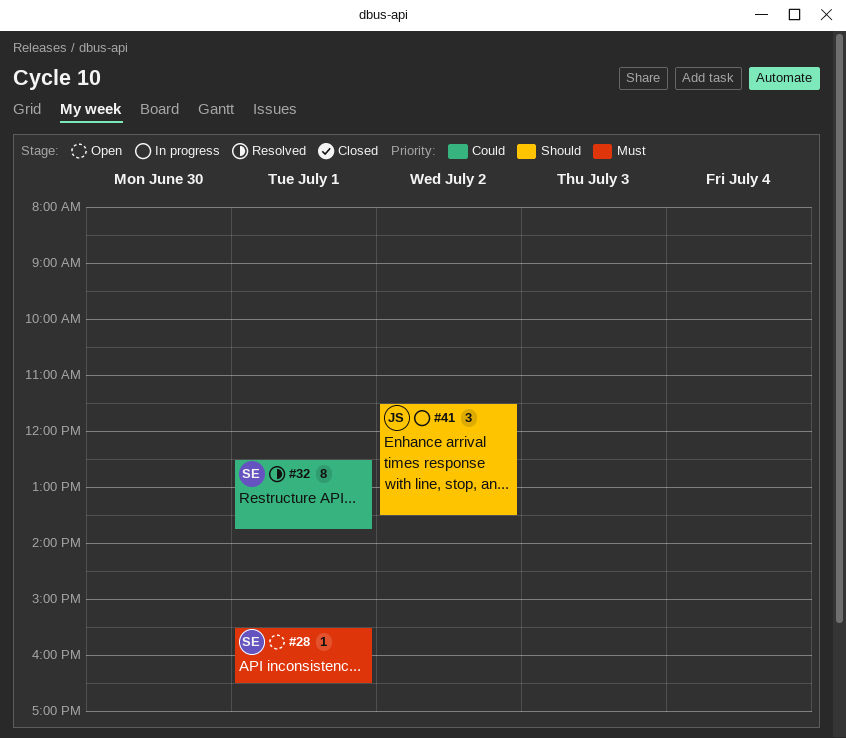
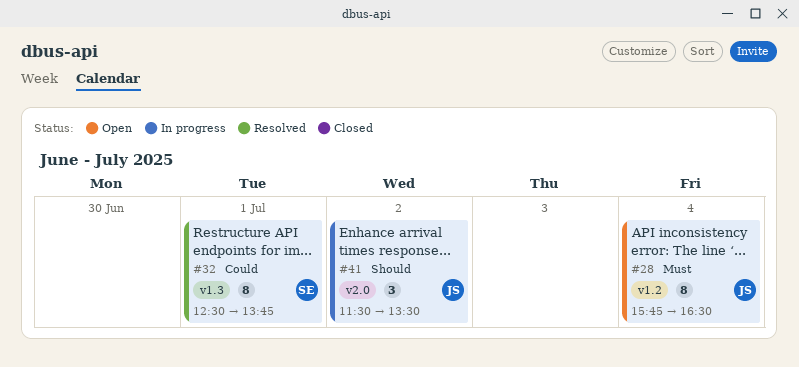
#28, owner: SE -> JS
#28, estimate: 1 -> 8
#28, day: Jul 1 -> Jul 4
#28, begins: 15:30 -> 15:45

